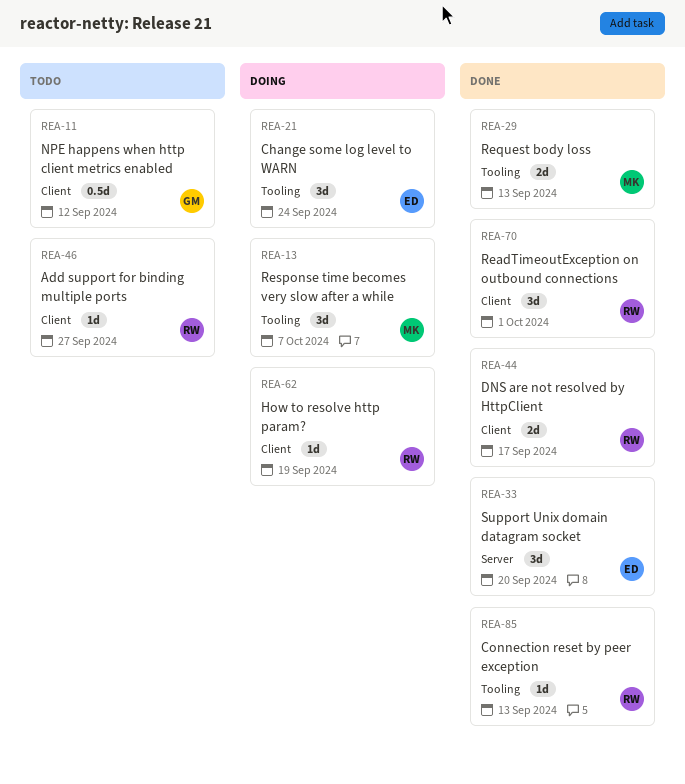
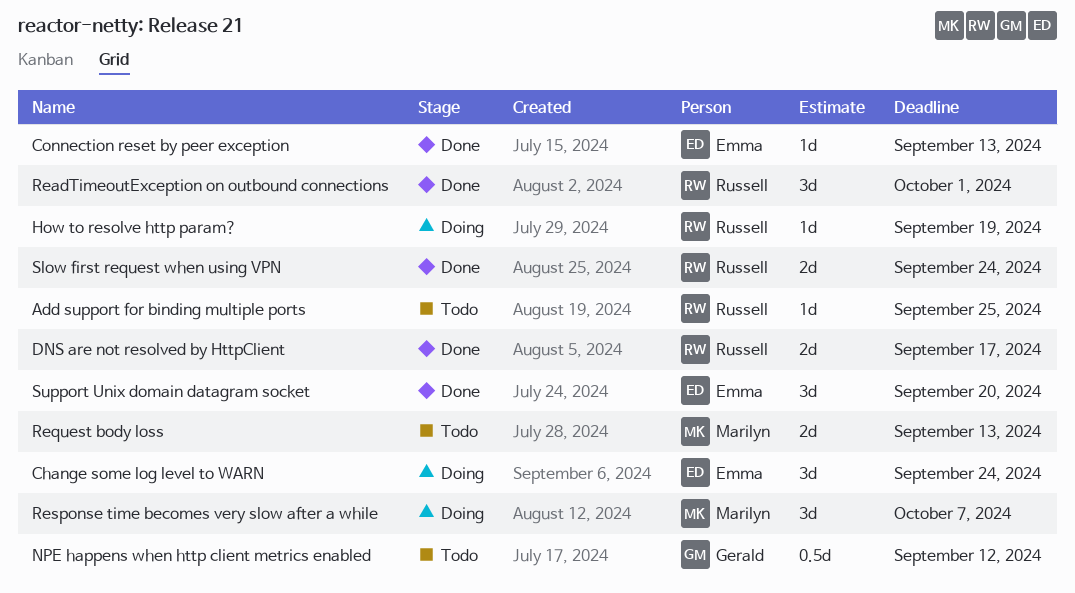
Add support for binding multiple ports, due: Sep 27 -> Sep 25
Connection reset by peer exception, owner: Russell -> Emma
Request body loss, status: Done -> Todo
Slow first request when using VPN: none -> present

